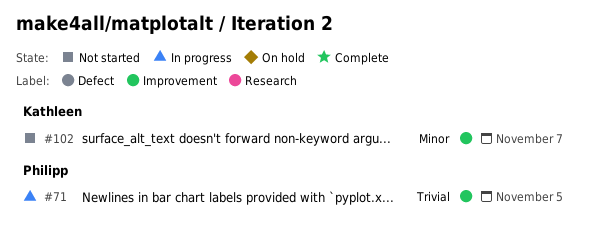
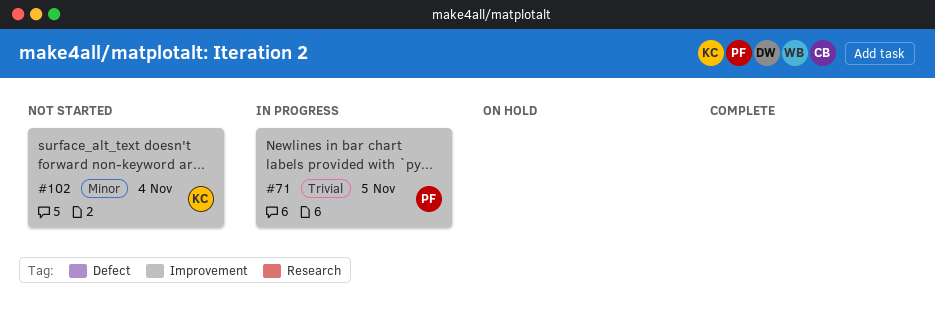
#102, due: Nov 7 -> Nov 4

